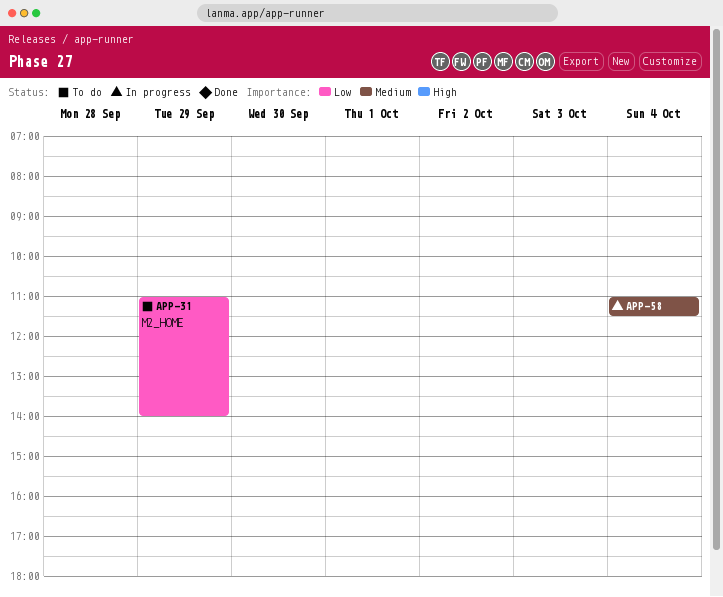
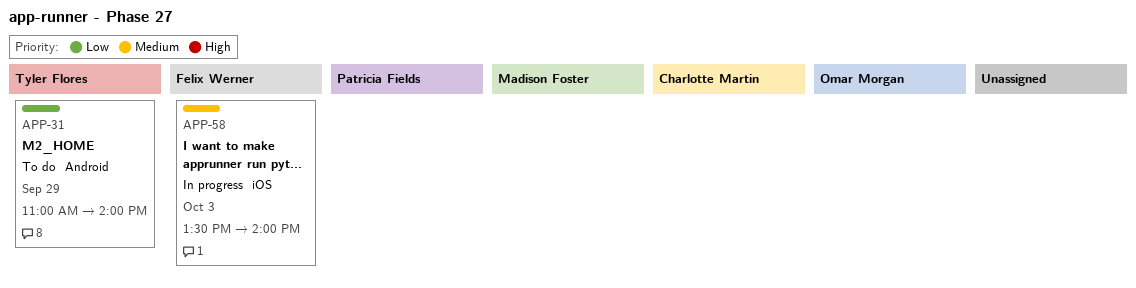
APP-58, day: Oct 4 -> Oct 3
APP-58, begins: 11:00 -> 13:30
APP-58, ends: 11:30 -> 14:00

